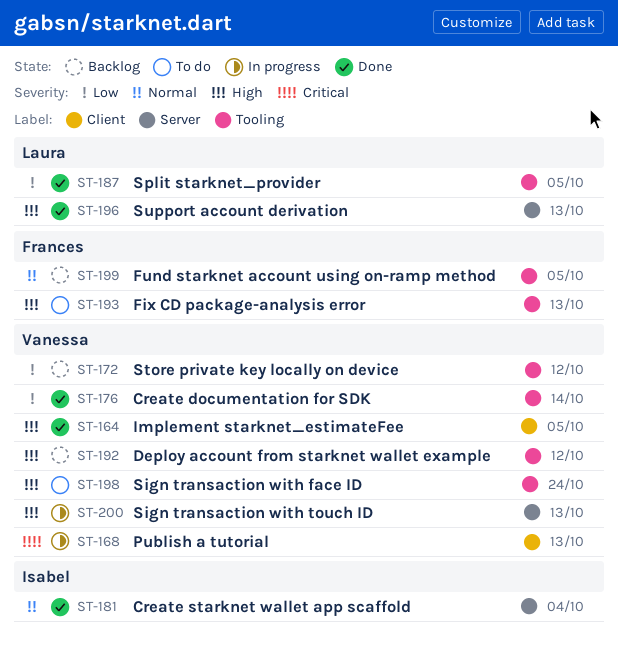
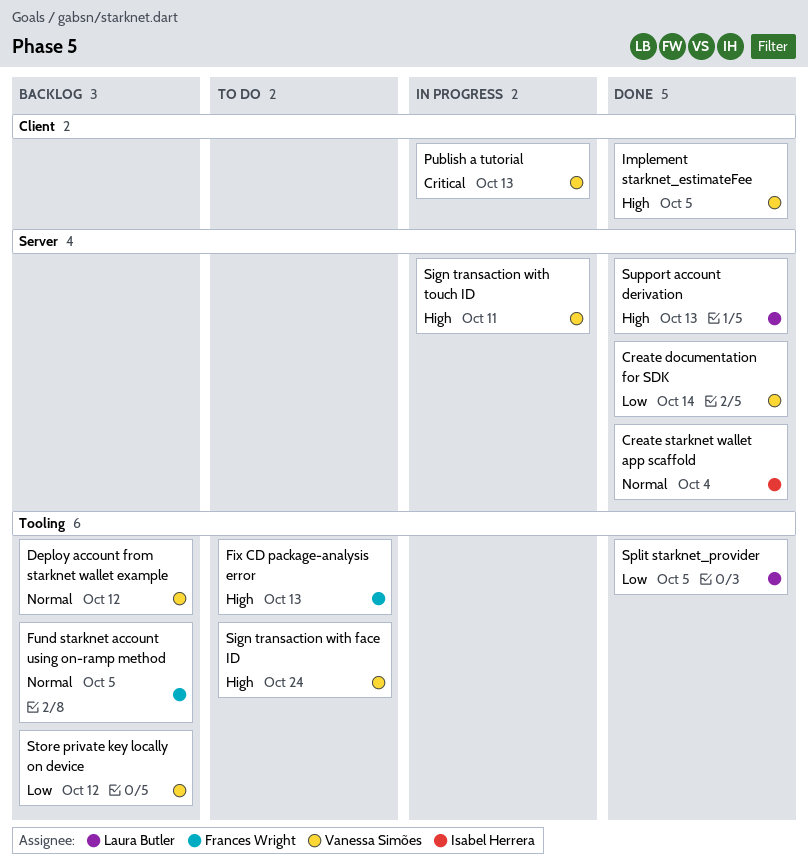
Create documentation for SDK, label: Tooling -> Server
Deploy account from starknet wallet example, priority: High -> Normal
Sign transaction with touch ID, due: Oct 13 -> Oct 11

